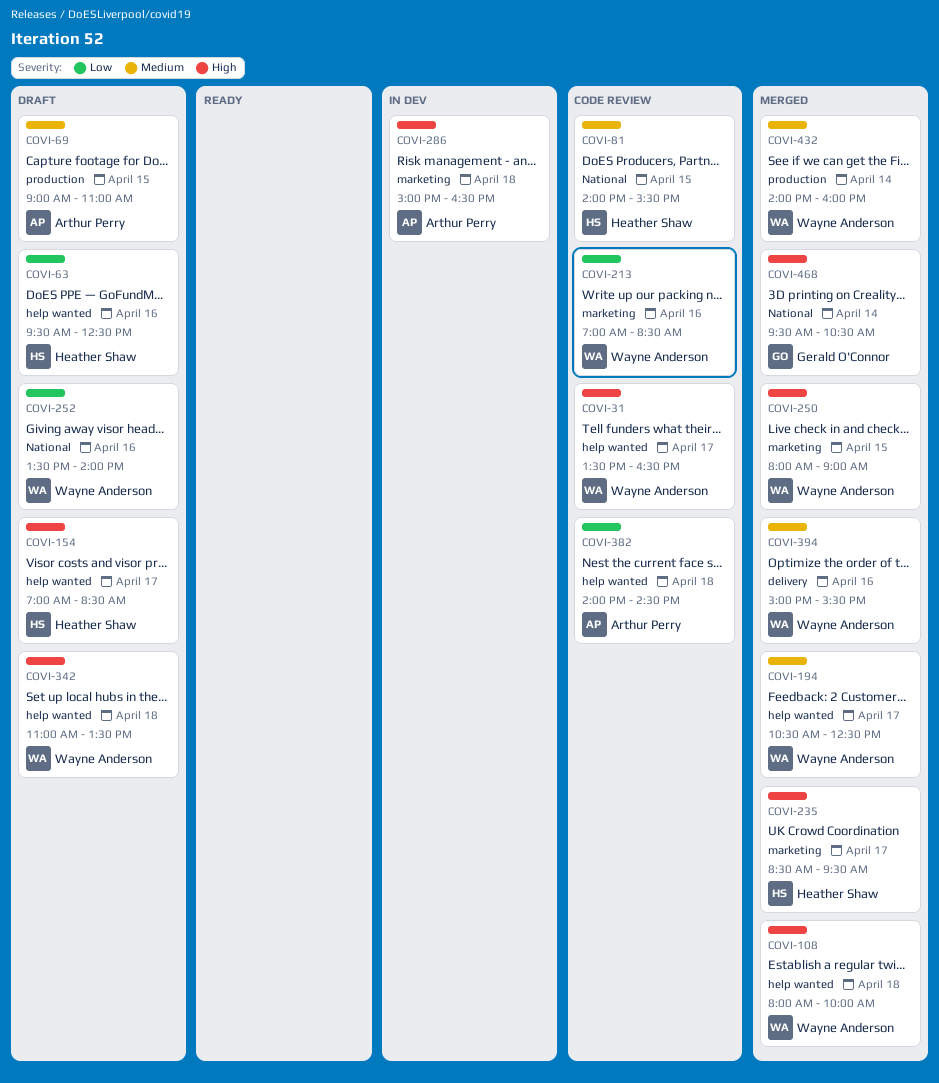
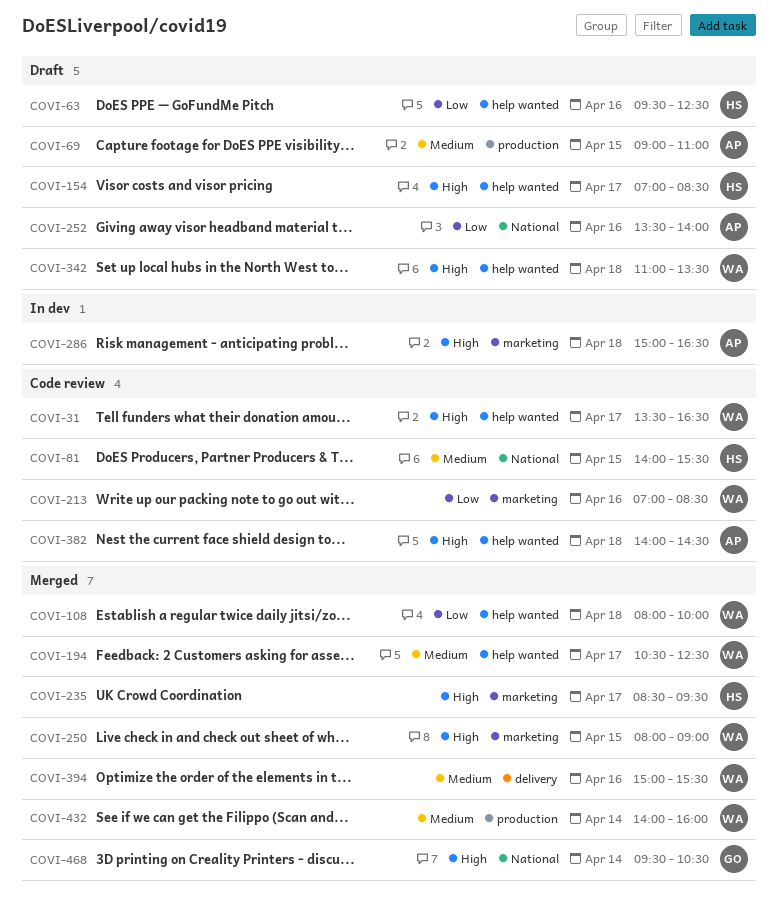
COVI-108, priority: High -> Low
COVI-252, owner: Wayne Anderson -> Arthur Perry
COVI-382, priority: Low -> High

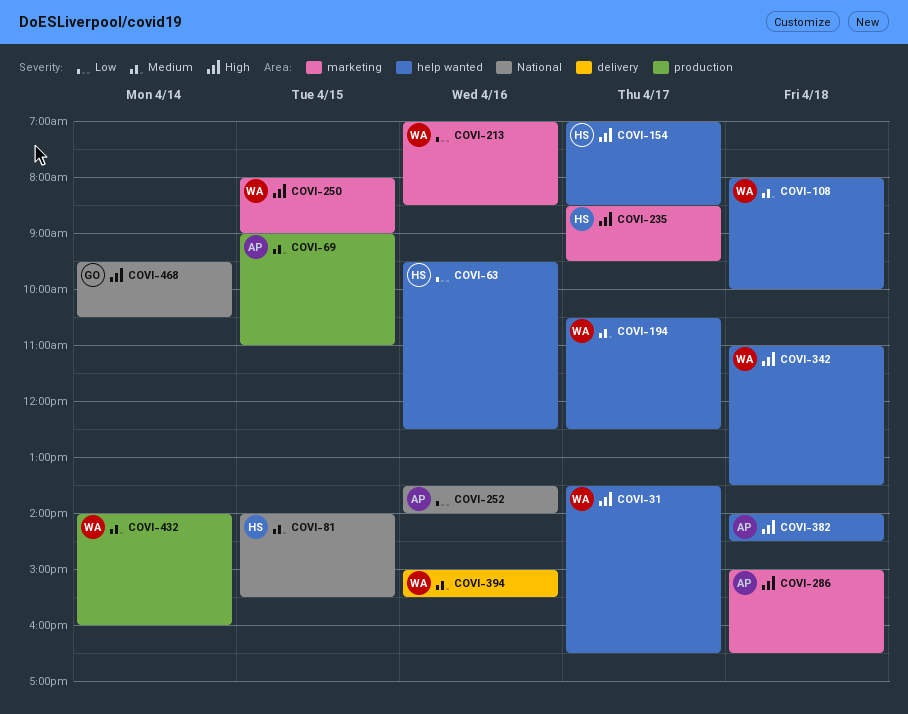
COVI-108, priority: Low -> Medium

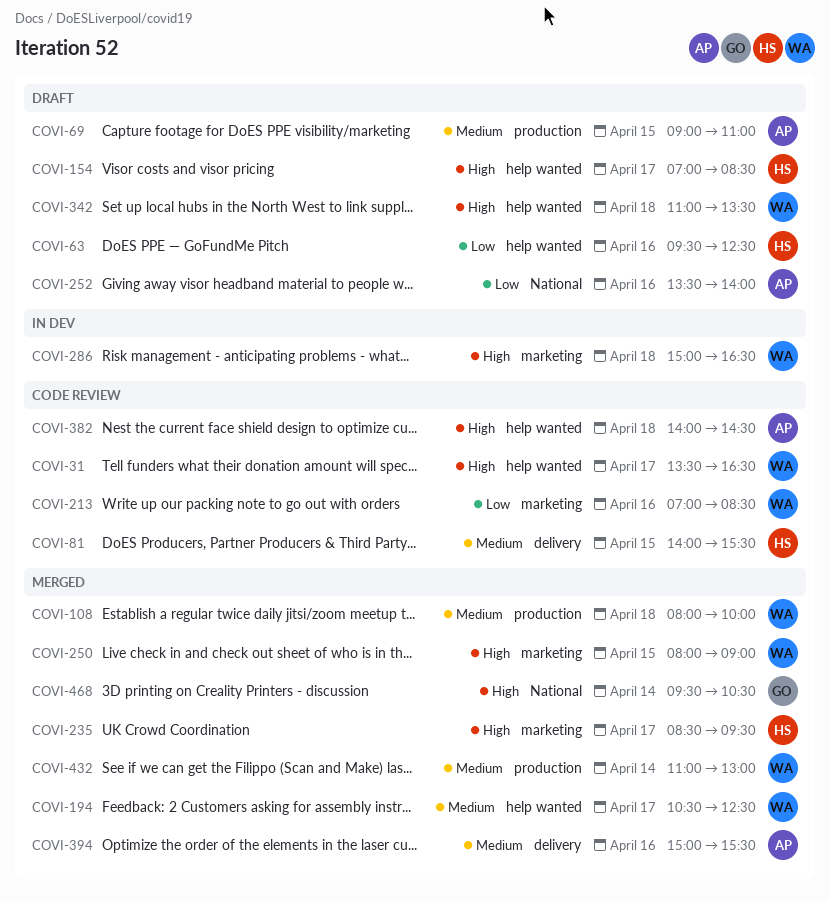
COVI-81, label: National -> delivery
COVI-108, label: help wanted -> production
COVI-286, owner: AP -> WA
COVI-394, owner: WA -> AP
COVI-432, begins: 14:00 -> 11:00
COVI-432, ends: 16:00 -> 13:00

